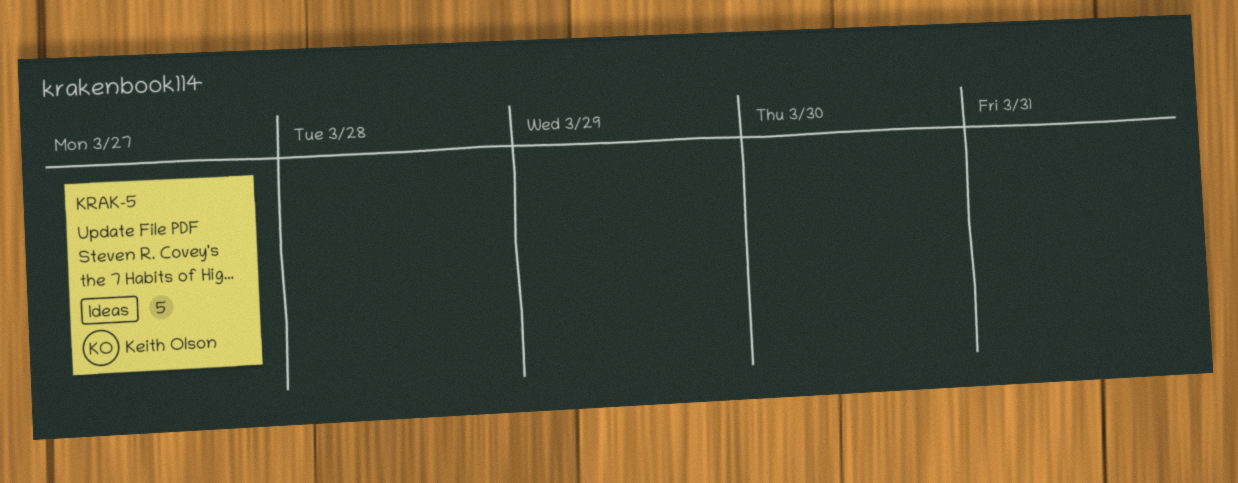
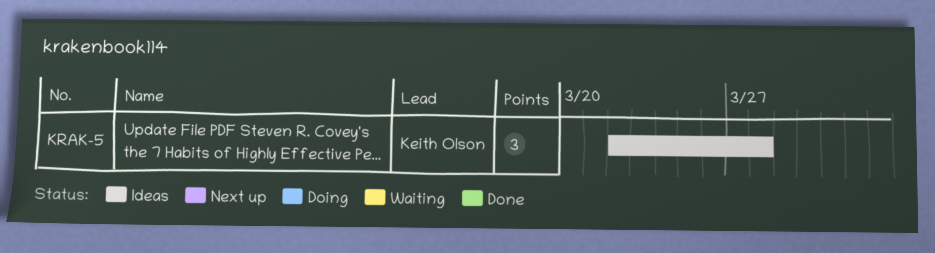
KRAK-5, estimate: 5 -> 3
KRAK-5, due: Mar 27 -> Mar 28

